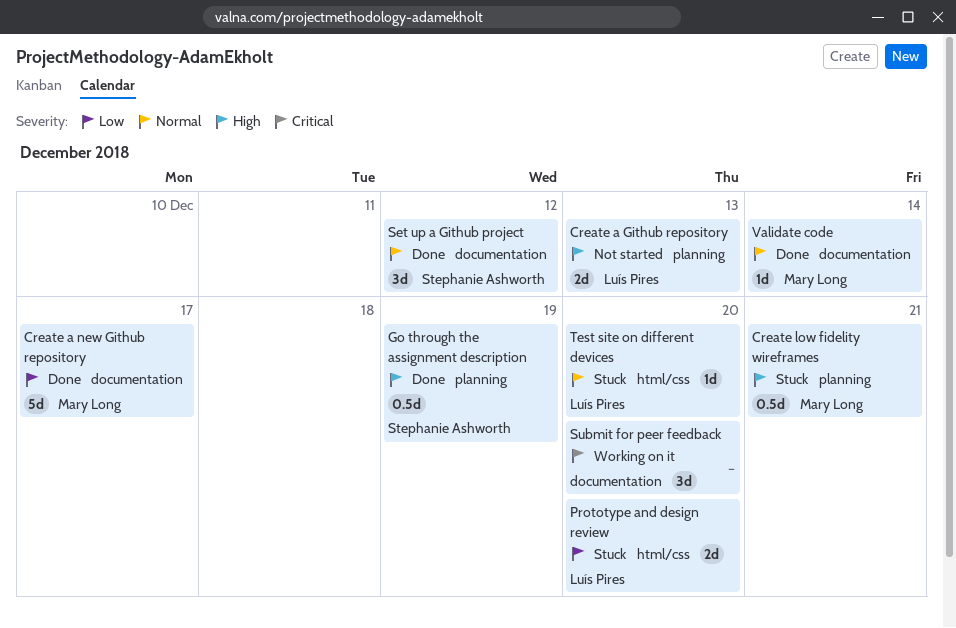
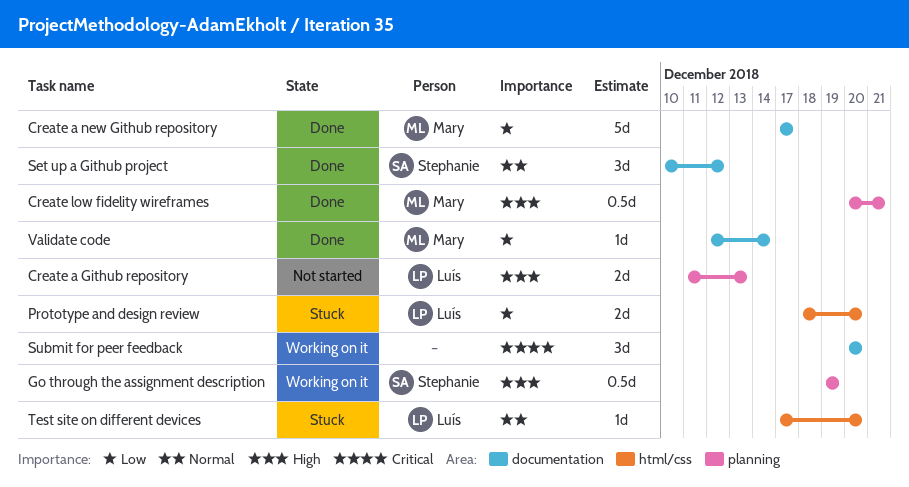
Create low fidelity wireframes, status: Stuck -> Done
Go through the assignment description, status: Done -> Working on it
Validate code, priority: Normal -> Low

